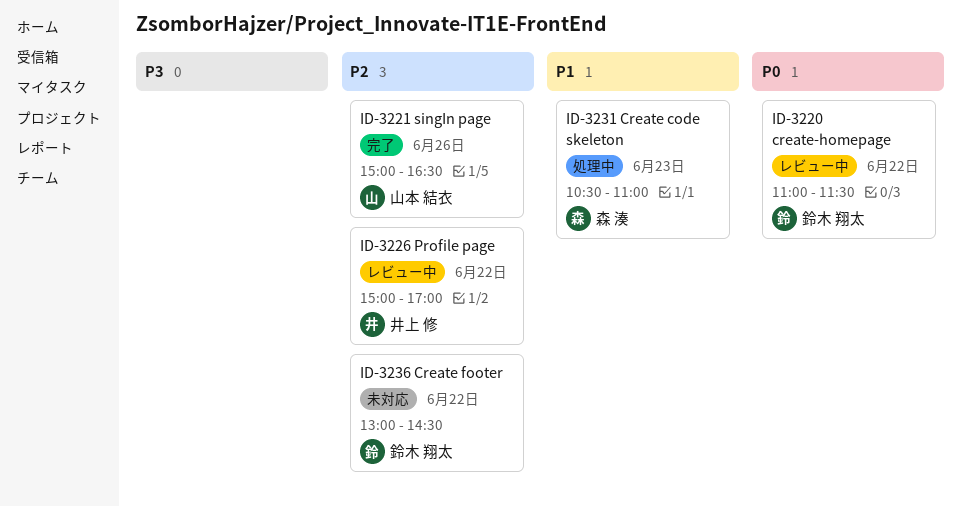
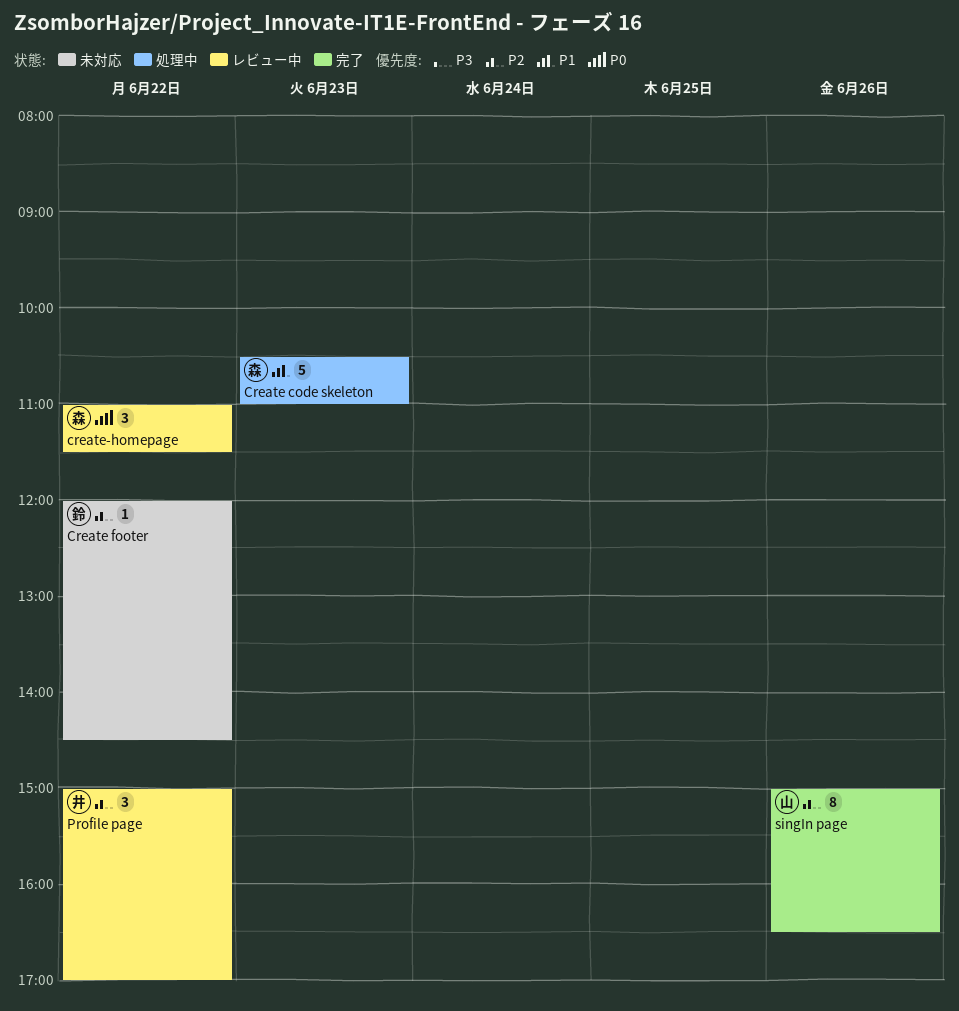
Create footer, begins: 13:00 -> 12:00
create-homepage, owner: 鈴木 翔太 -> 森 湊

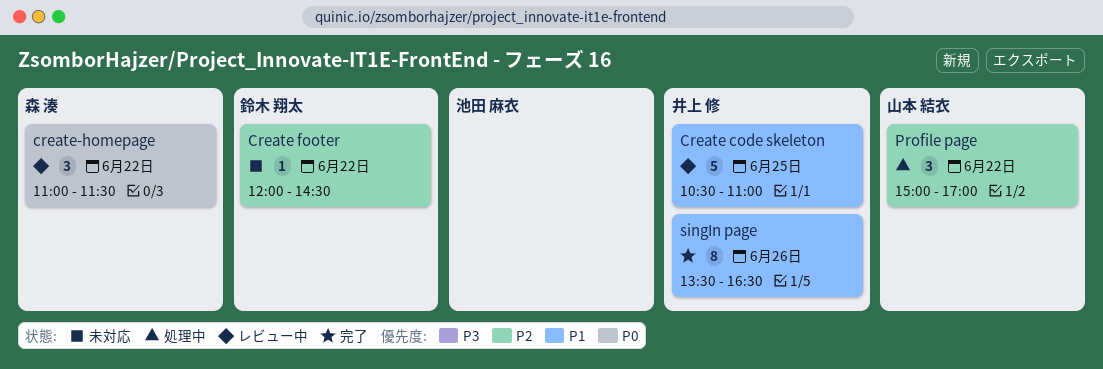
Create code skeleton, status: 処理中 -> レビュー中
Create code skeleton, owner: 森 湊 -> 井上 修
Create code skeleton, day: Jun 23 -> Jun 25
Profile page, status: レビュー中 -> 処理中
Profile page, owner: 井上 修 -> 山本 結衣
singIn page, owner: 山本 結衣 -> 井上 修
singIn page, priority: P2 -> P1
singIn page, begins: 15:00 -> 13:30

